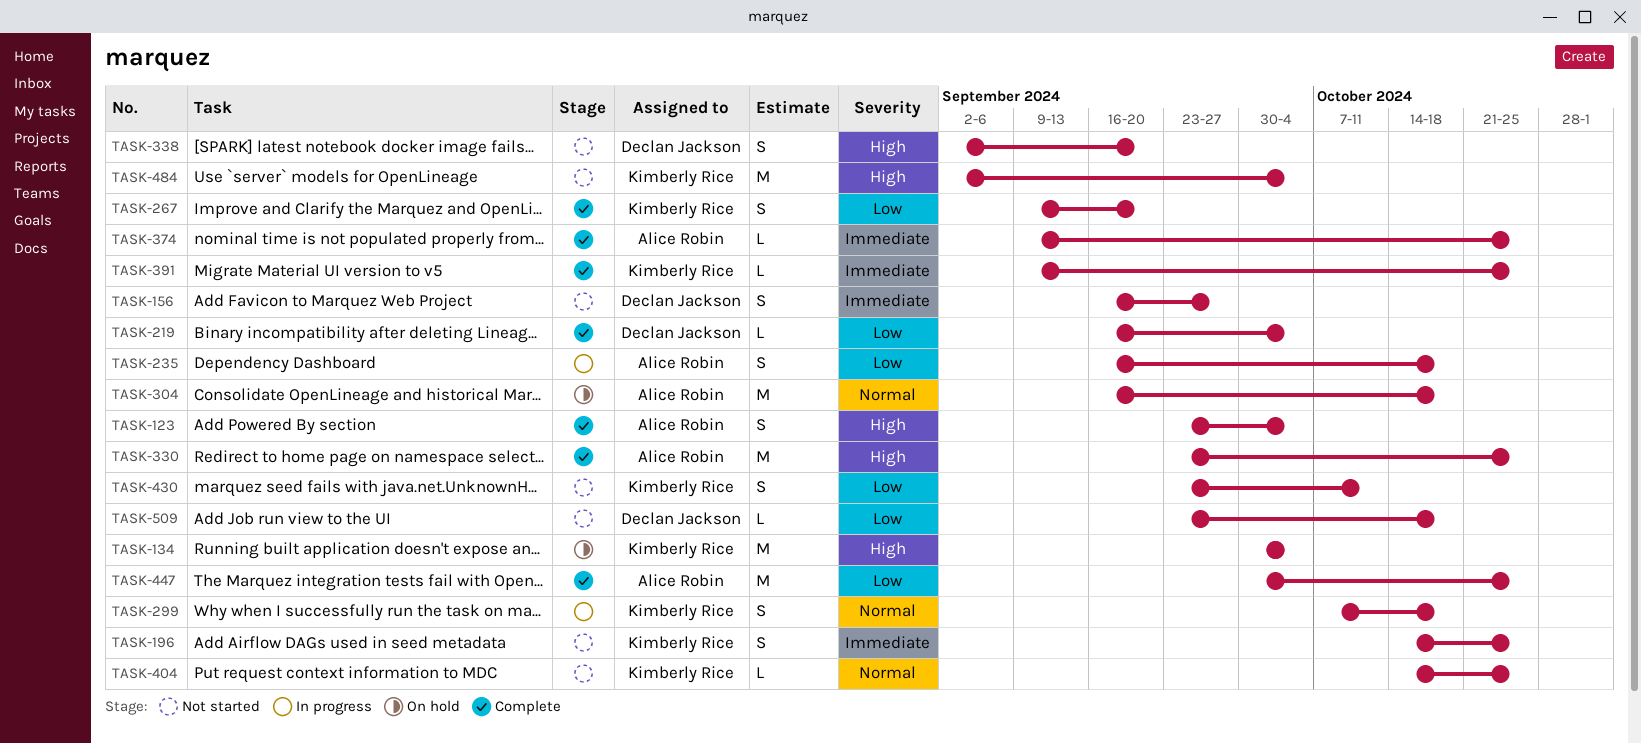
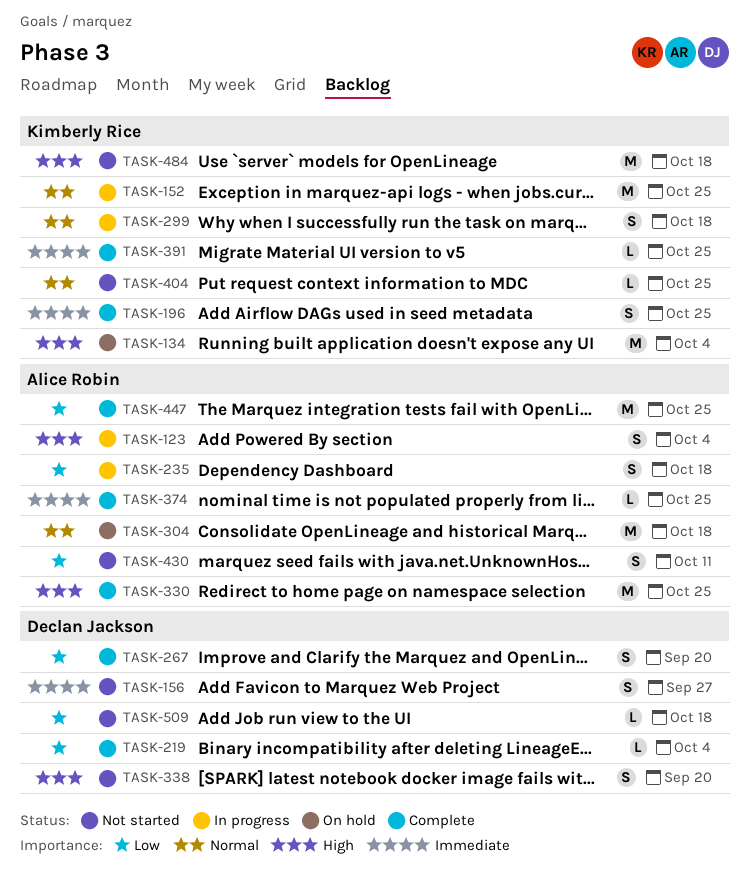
TASK-123, status: Complete -> In progress
TASK-152: none -> present
TASK-196, status: Not started -> Complete
TASK-267, owner: Kimberly Rice -> Declan Jackson
TASK-430, owner: Kimberly Rice -> Alice Robin
TASK-484, due: Oct 4 -> Oct 18

